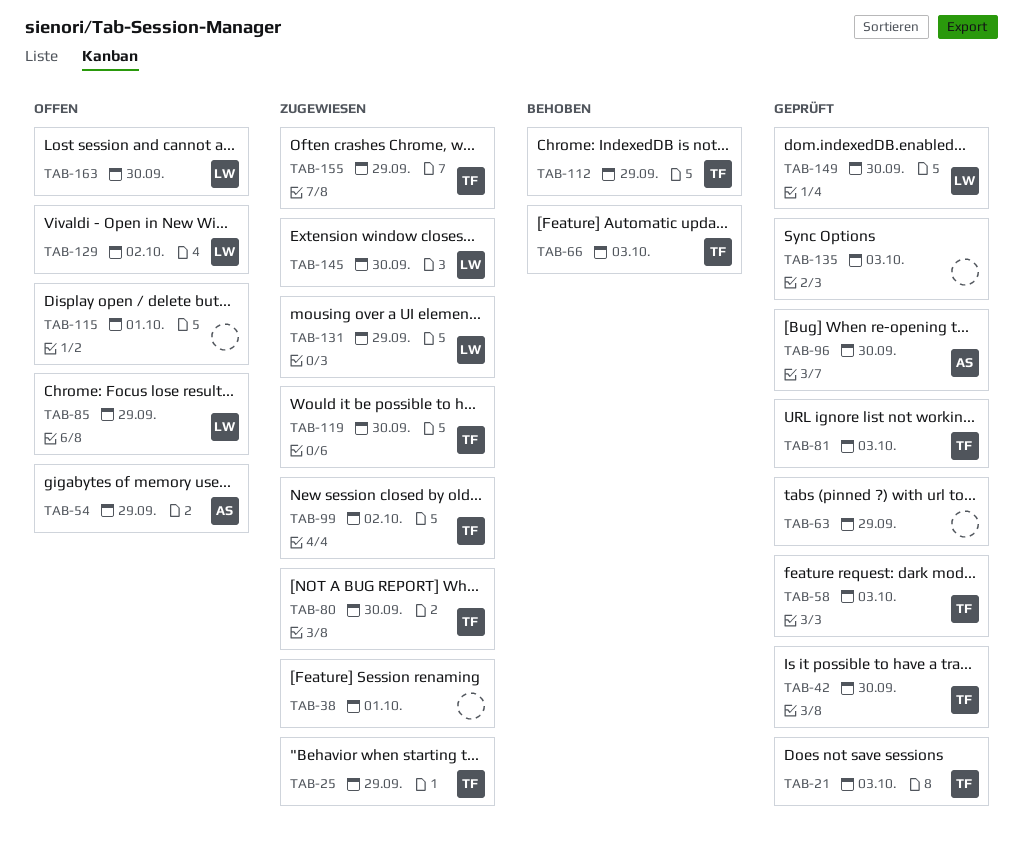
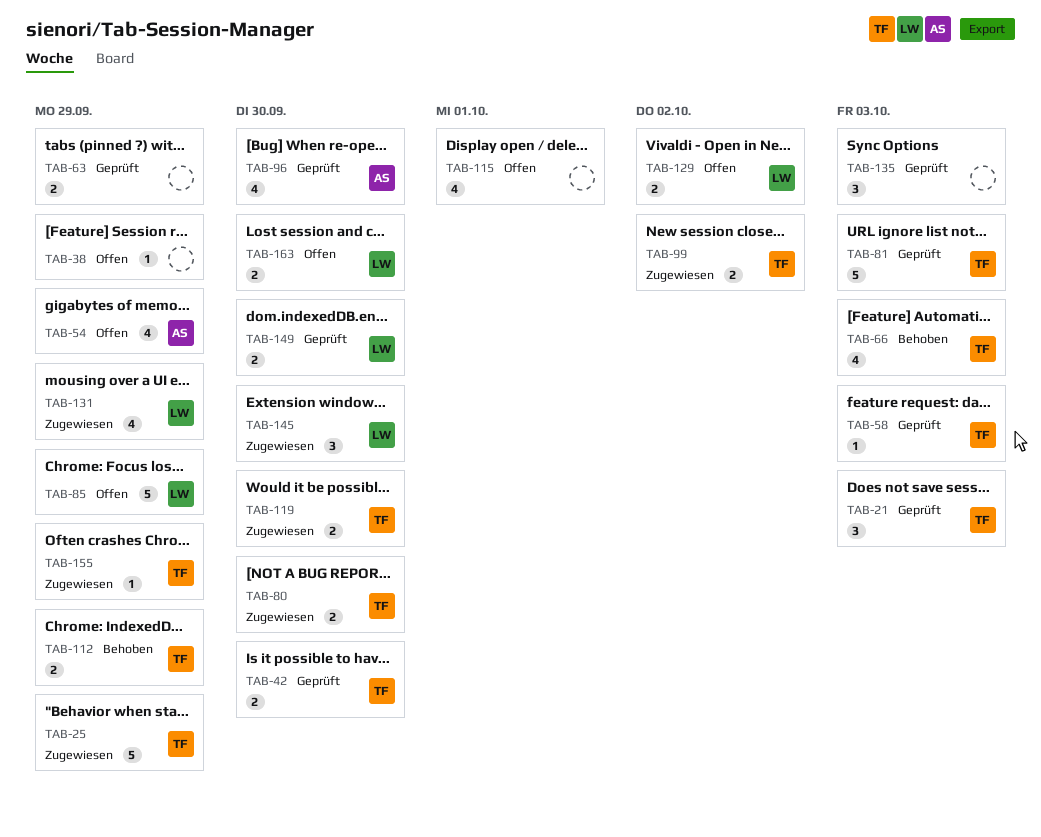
TAB-38, status: Zugewiesen -> Offen
TAB-38, due: Oct 1 -> Sep 29

